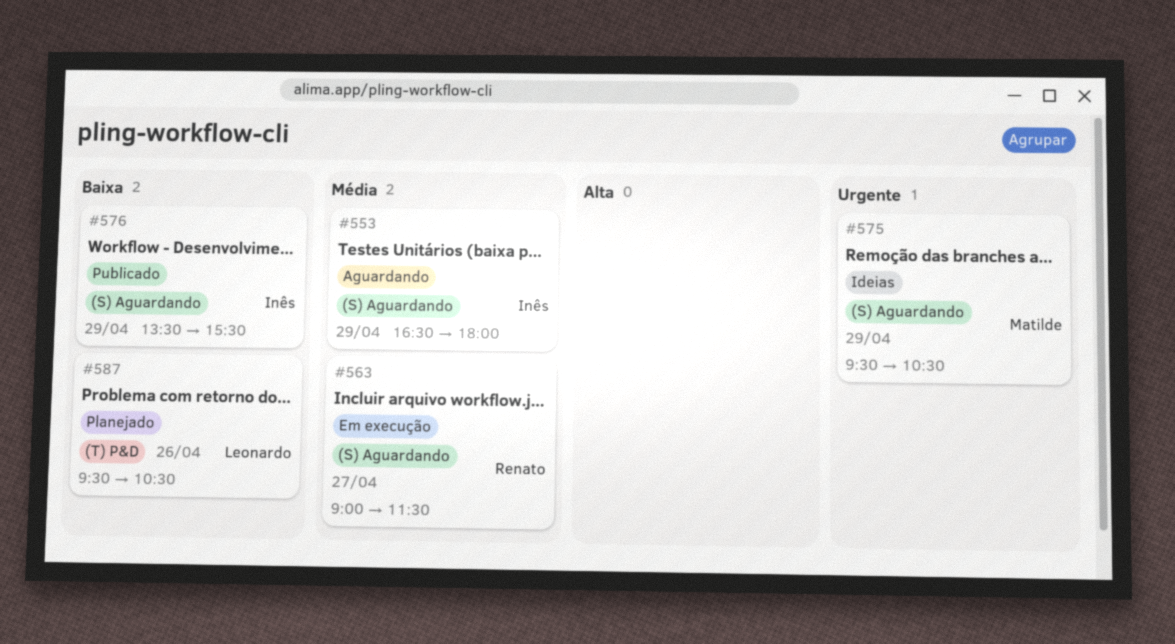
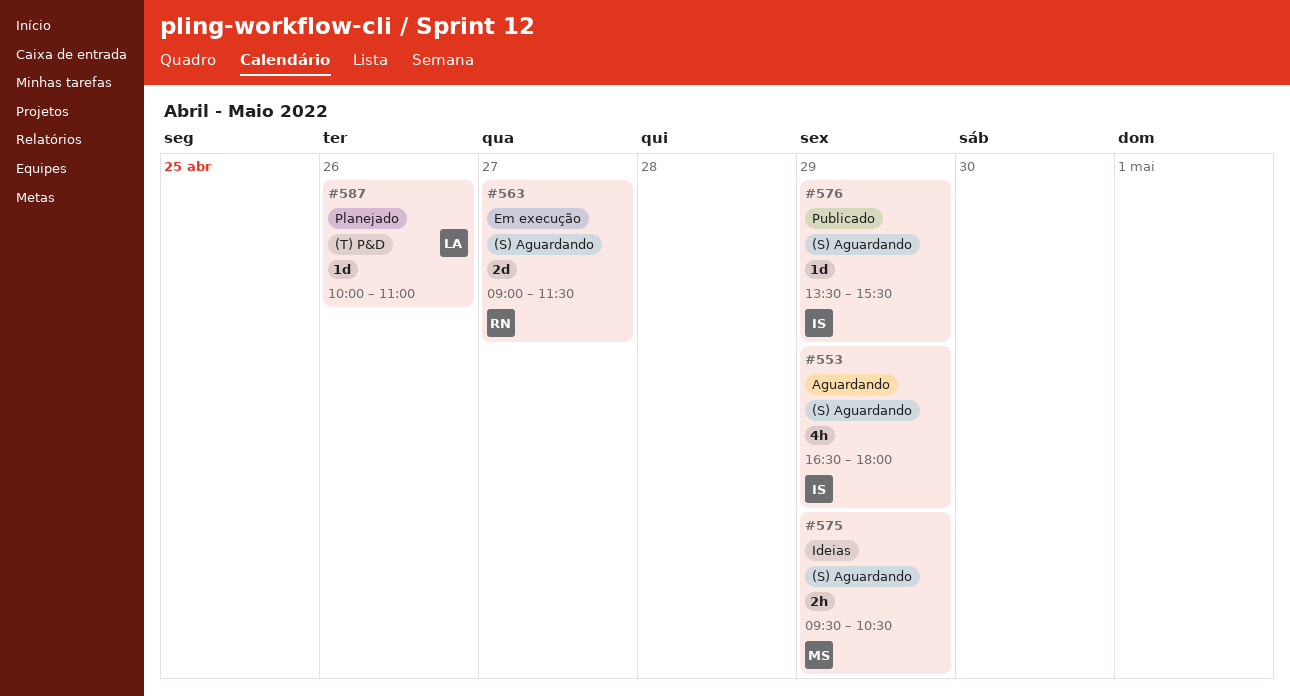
#587, begins: 09:30 -> 10:00
#587, ends: 10:30 -> 11:00

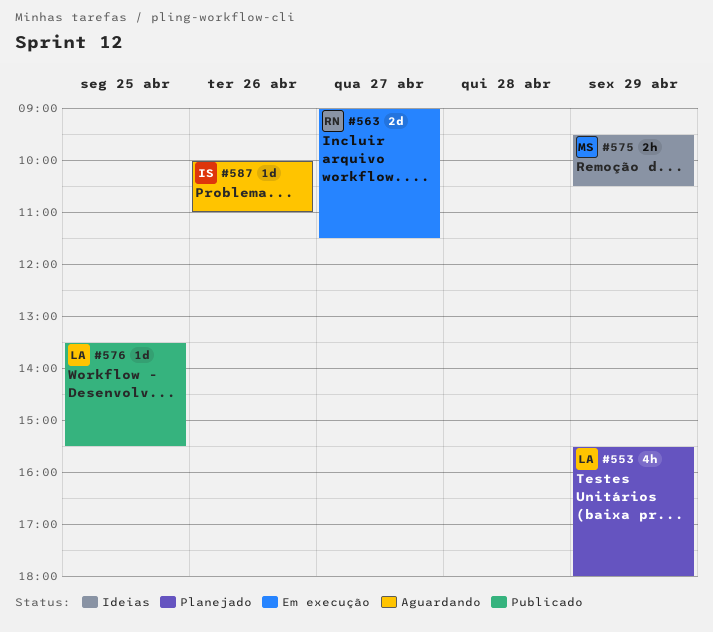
#553, status: Aguardando -> Planejado
#553, owner: IS -> LA
#553, begins: 16:30 -> 15:30
#576, owner: IS -> LA
#576, day: Apr 29 -> Apr 25
#587, status: Planejado -> Aguardando
#587, owner: LA -> IS

